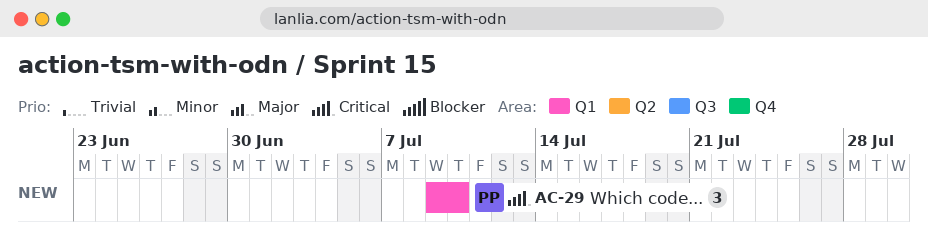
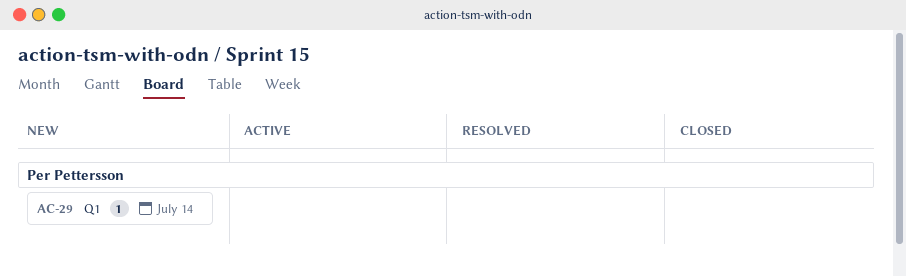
AC-29, estimate: 3 -> 1
AC-29, due: Jul 10 -> Jul 14

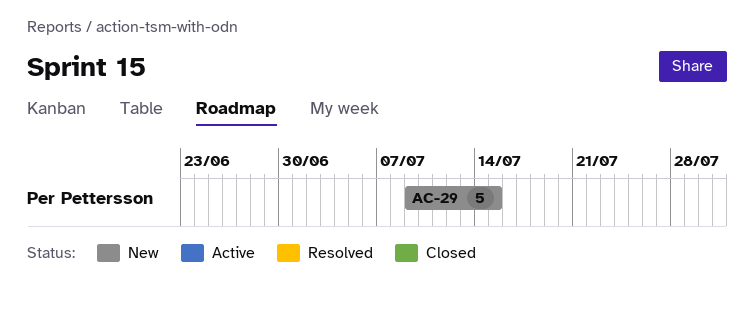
AC-29, estimate: 1 -> 5
AC-29, due: Jul 14 -> Jul 15

